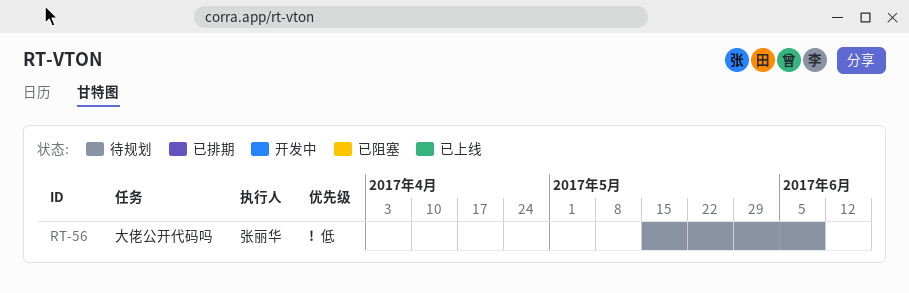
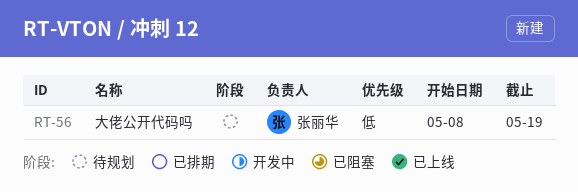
RT-56, start: May 15 -> May 8
RT-56, due: Jun 9 -> May 19

